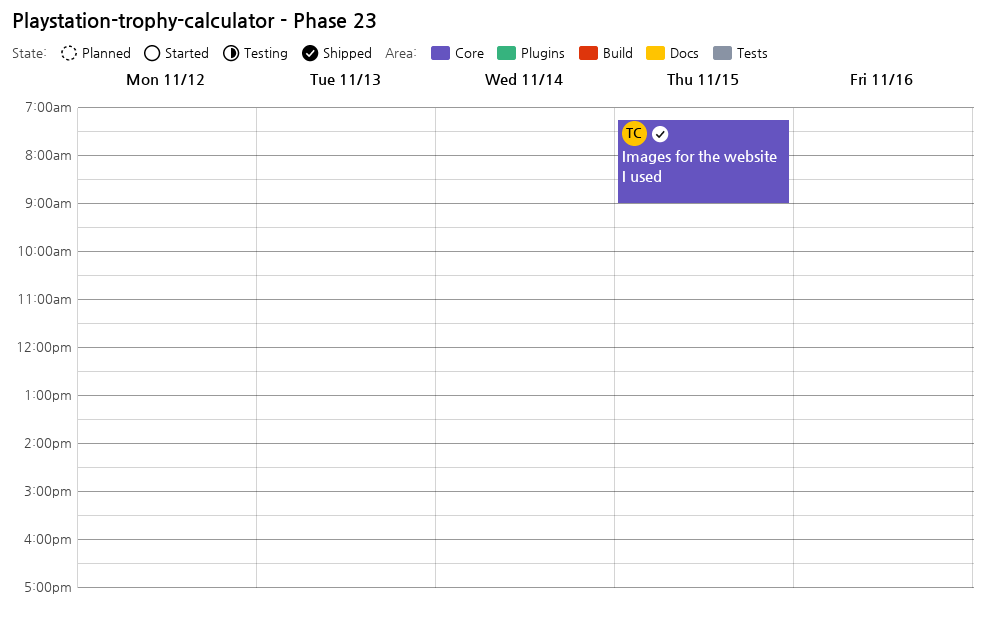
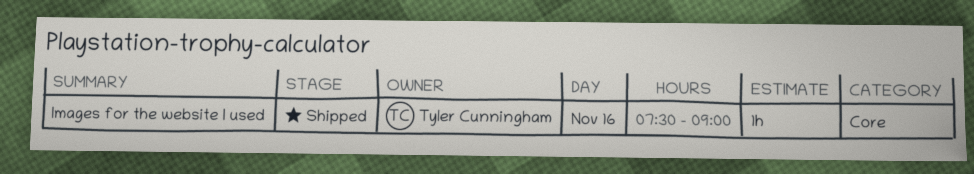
Images for the website I used, day: Nov 15 -> Nov 16
Images for the website I used, begins: 07:15 -> 07:30

